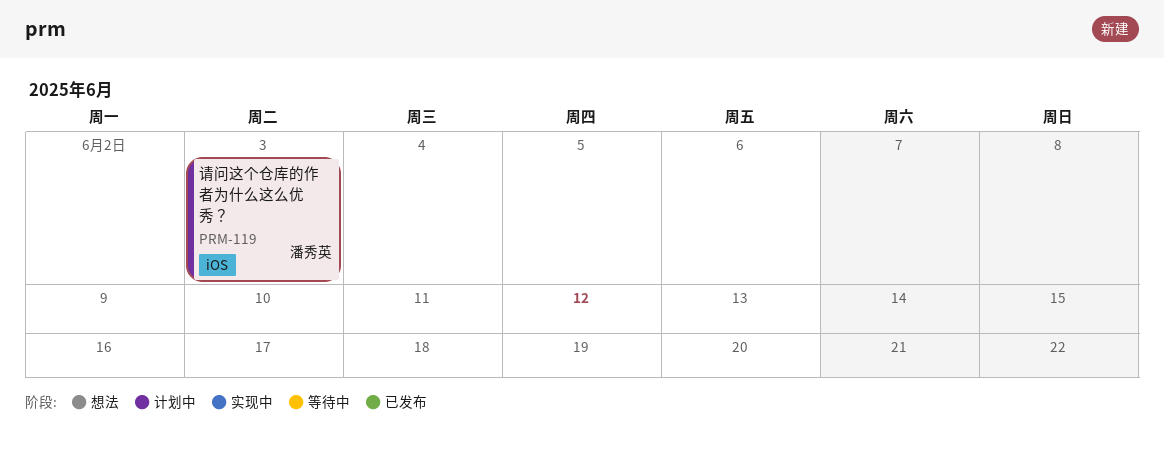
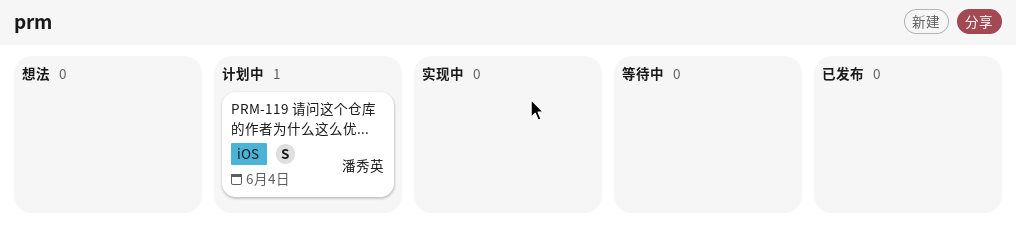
PRM-119, due: Jun 3 -> Jun 4

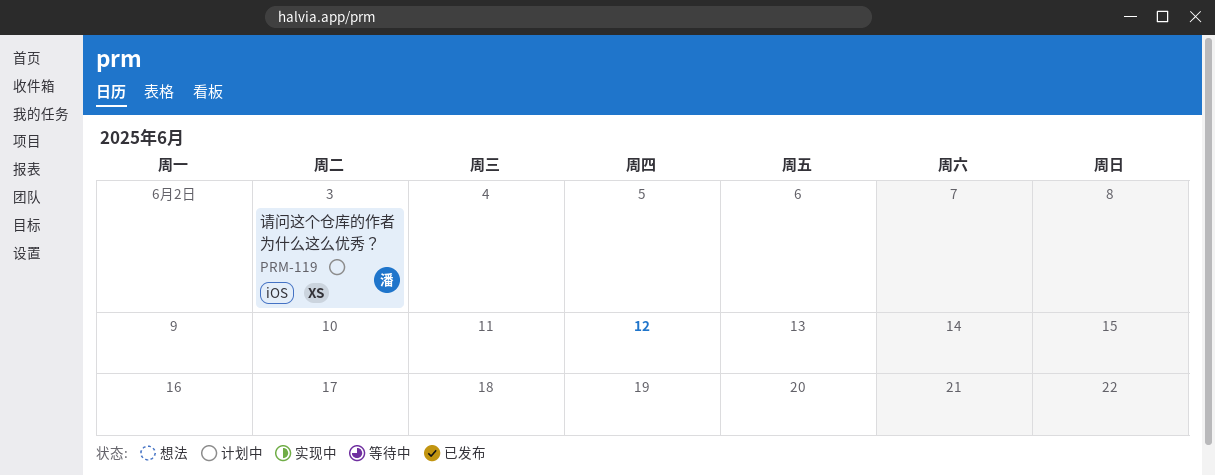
PRM-119, estimate: S -> XS
PRM-119, due: Jun 4 -> Jun 3

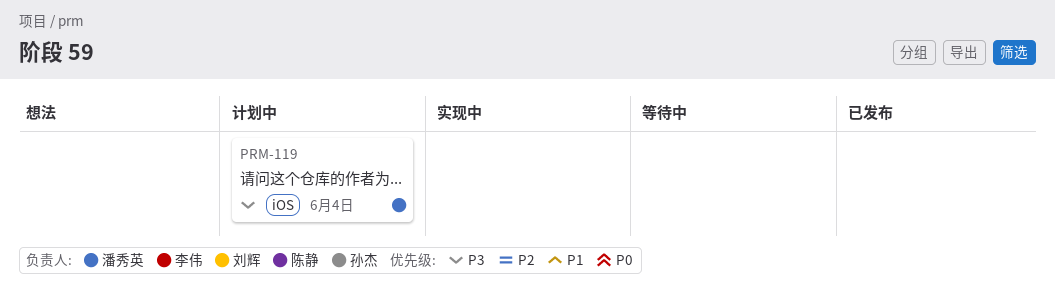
PRM-119, due: Jun 3 -> Jun 4

